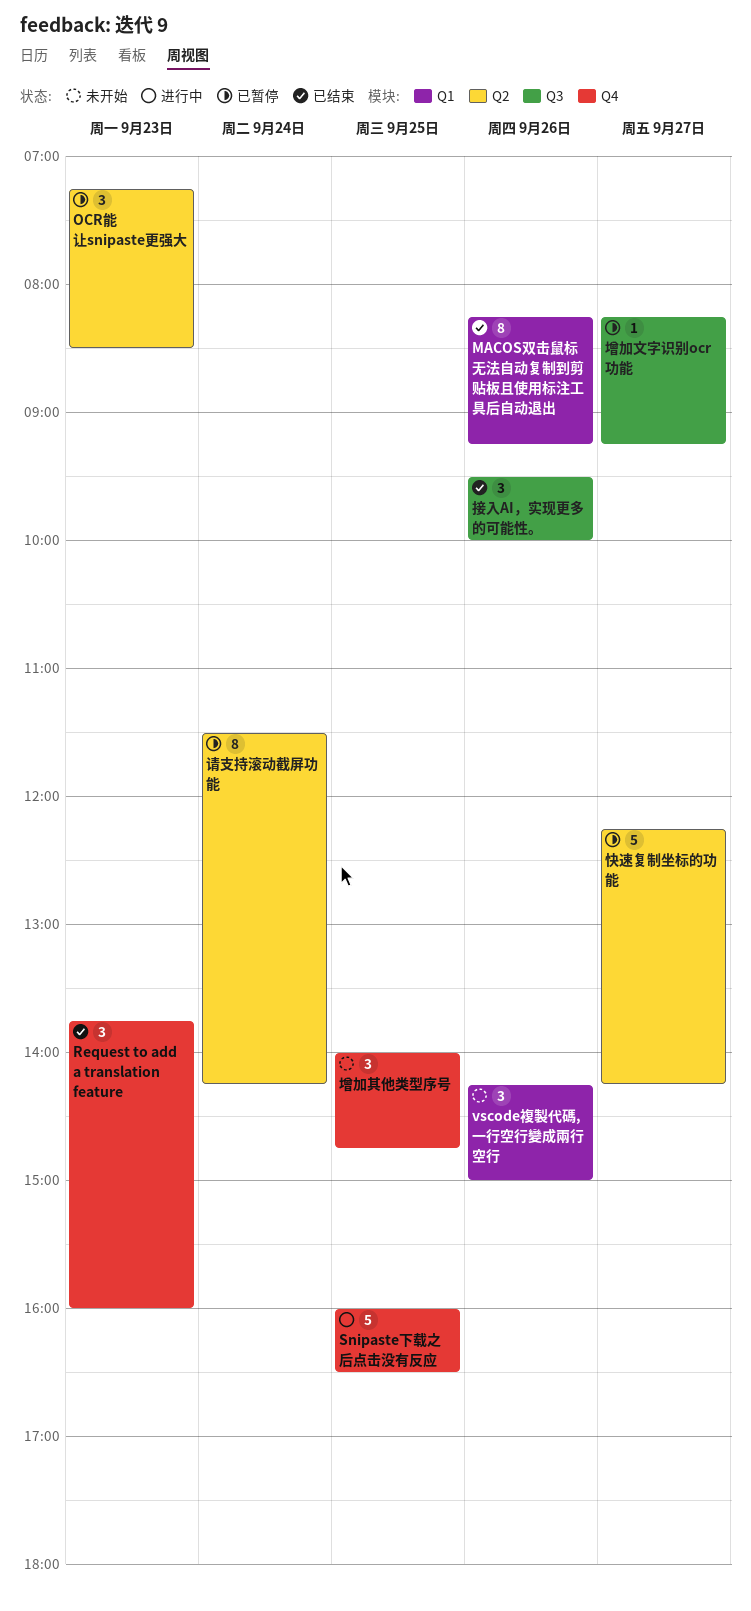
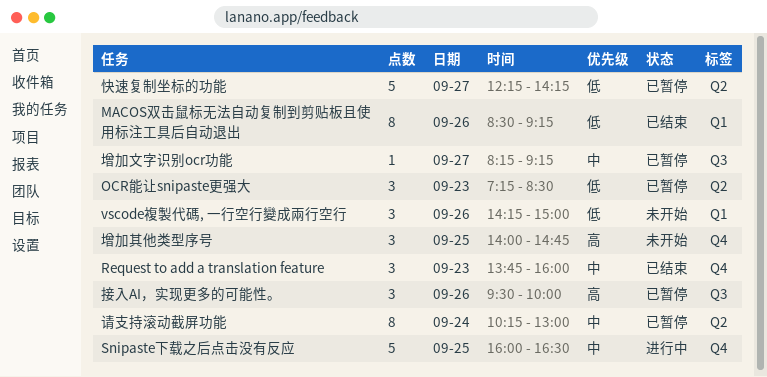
MACOS双击鼠标无法自动复制到剪贴板且使用标注工具后自动退出, begins: 08:15 -> 08:30
接入AI，实现更多的可能性。, status: 已结束 -> 已暂停
请支持滚动截屏功能, begins: 11:30 -> 10:15
请支持滚动截屏功能, ends: 14:15 -> 13:00

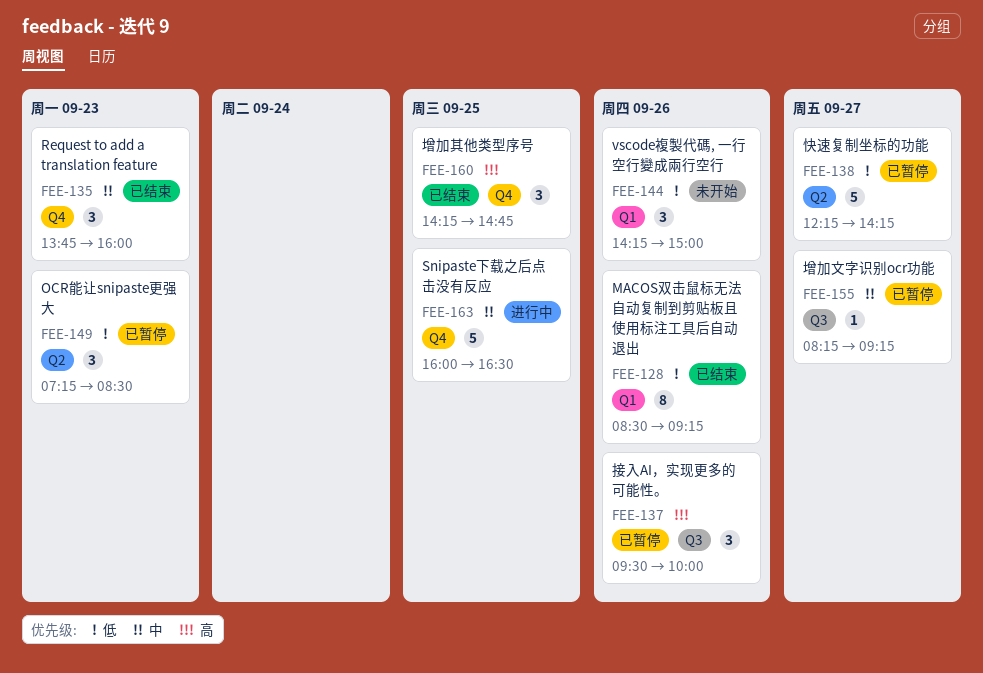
增加其他类型序号, status: 未开始 -> 已结束
增加其他类型序号, begins: 14:00 -> 14:15
请支持滚动截屏功能: present -> none

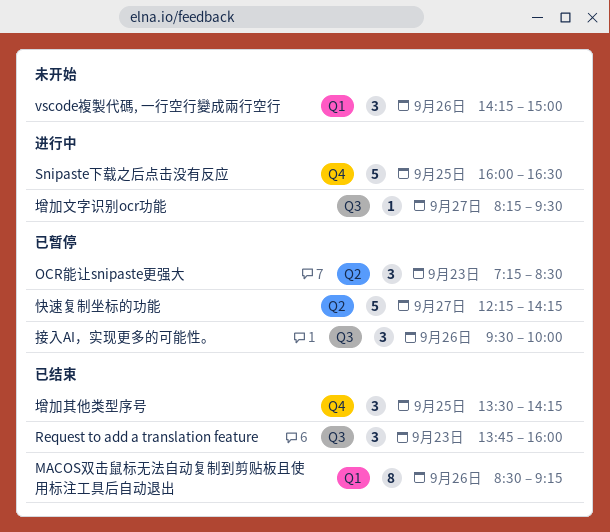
Request to add a translation feature, label: Q4 -> Q3
增加其他类型序号, begins: 14:15 -> 13:30
增加其他类型序号, ends: 14:45 -> 14:15
增加文字识别ocr功能, status: 已暂停 -> 进行中
增加文字识别ocr功能, ends: 09:15 -> 09:30

